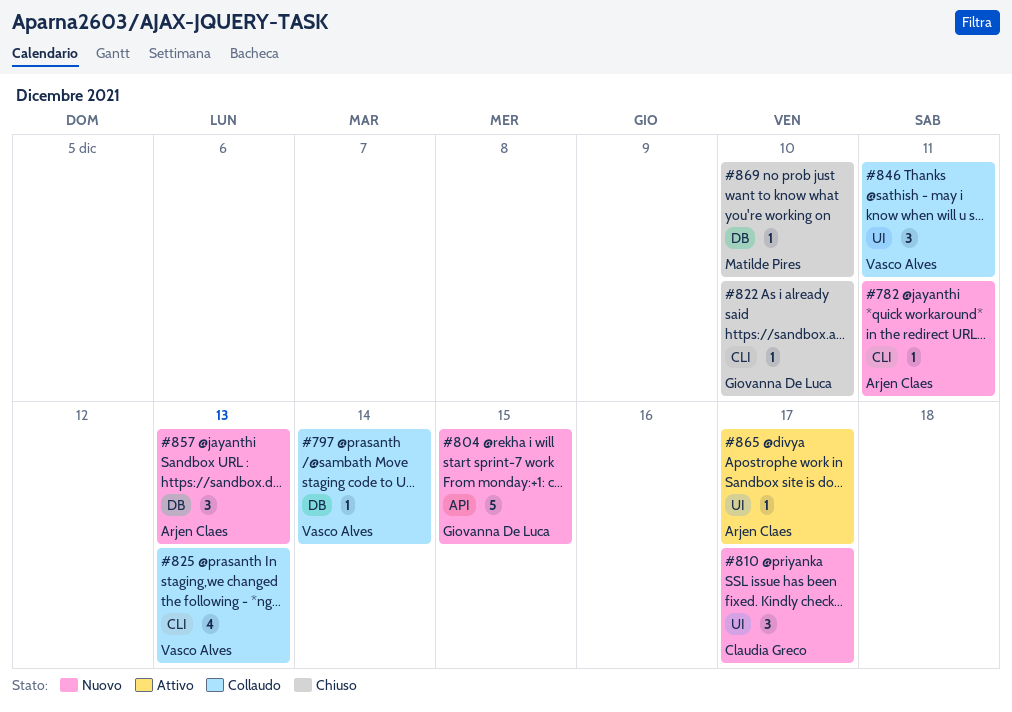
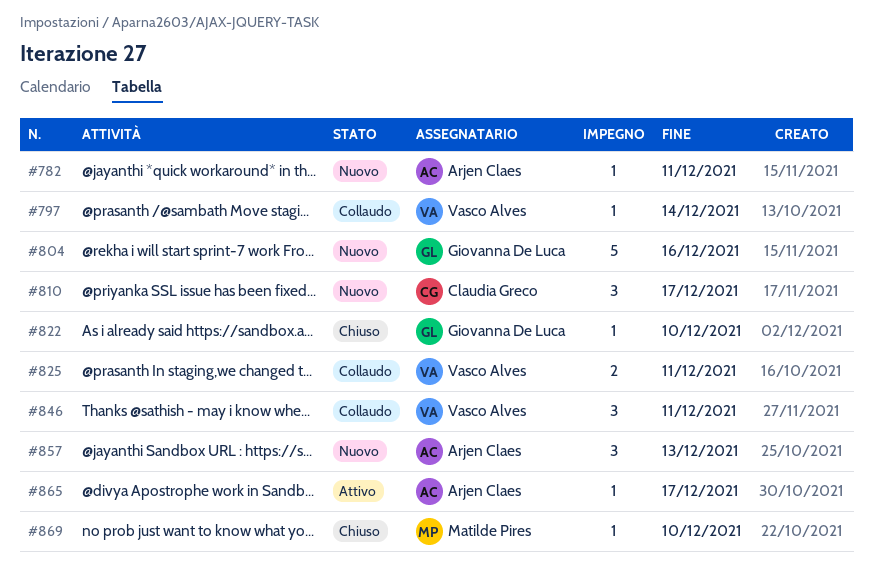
#804, due: Dec 15 -> Dec 16
#825, estimate: 4 -> 2
#825, due: Dec 13 -> Dec 11

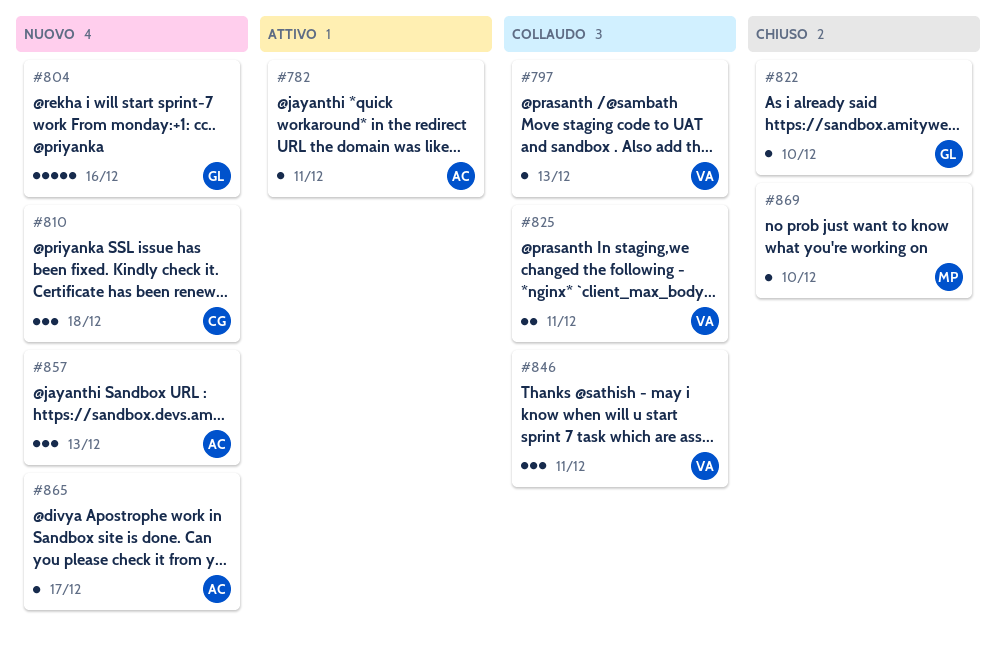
#782, status: Nuovo -> Attivo
#797, due: Dec 14 -> Dec 13
#810, due: Dec 17 -> Dec 18
#865, status: Attivo -> Nuovo

